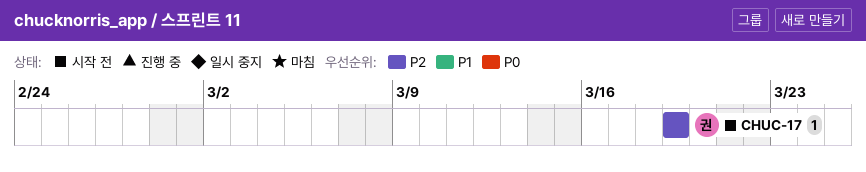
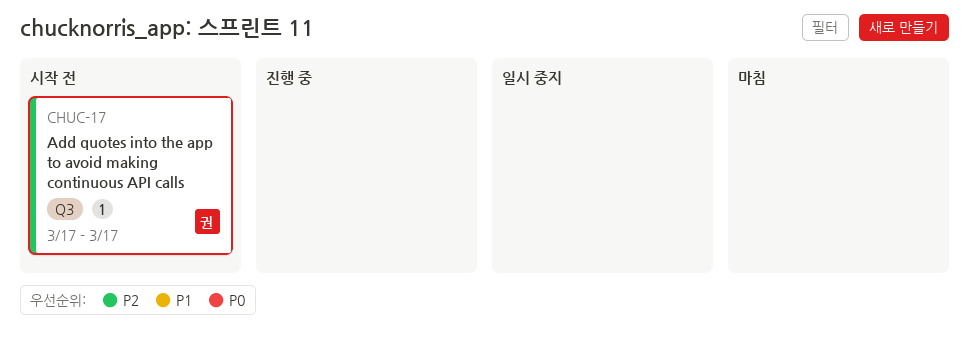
CHUC-17, start: Mar 19 -> Mar 17
CHUC-17, due: Mar 19 -> Mar 17

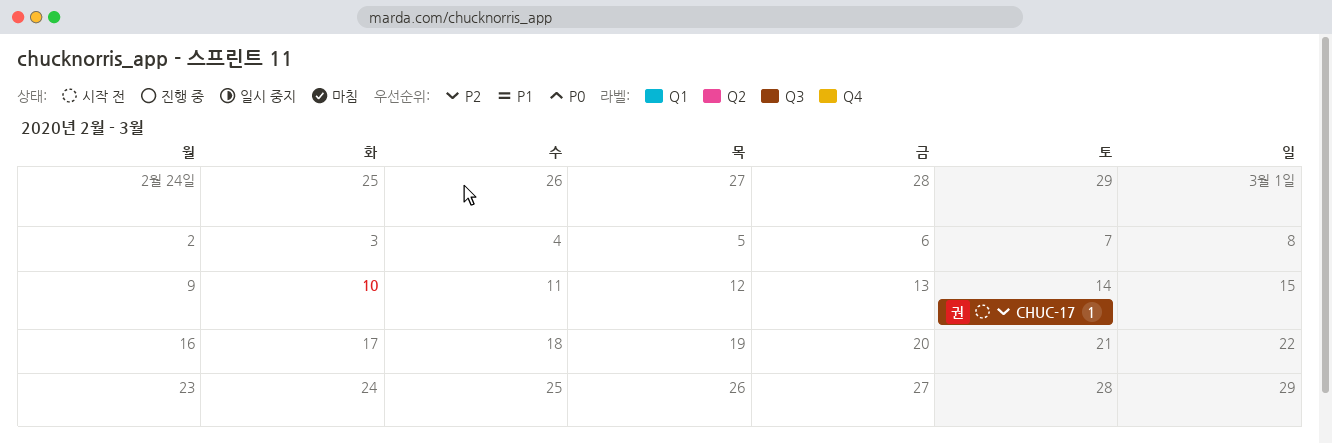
CHUC-17, start: Mar 17 -> Mar 14
CHUC-17, due: Mar 17 -> Mar 14

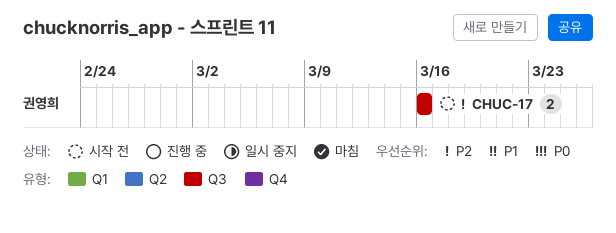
CHUC-17, estimate: 1 -> 2
CHUC-17, start: Mar 14 -> Mar 16
CHUC-17, due: Mar 14 -> Mar 16

